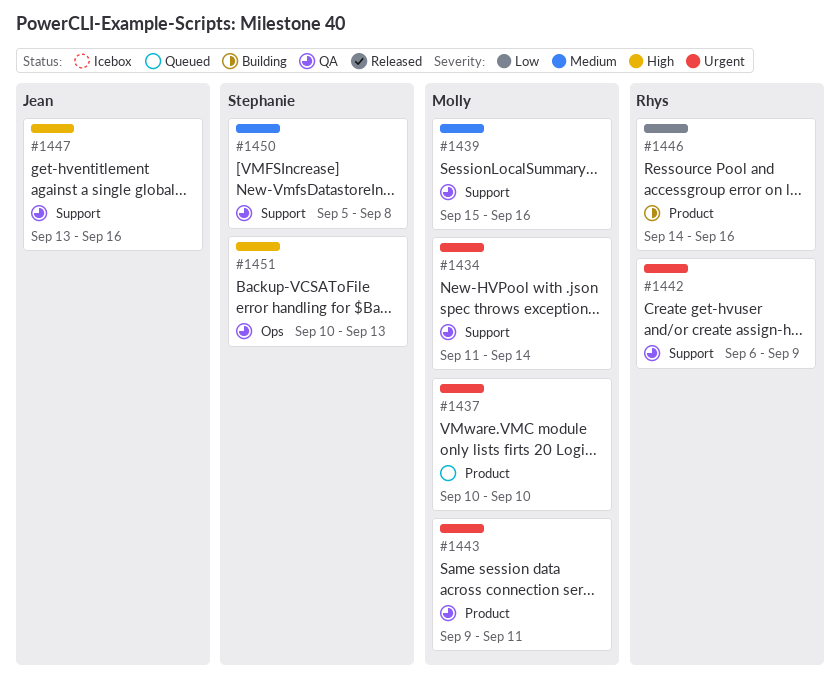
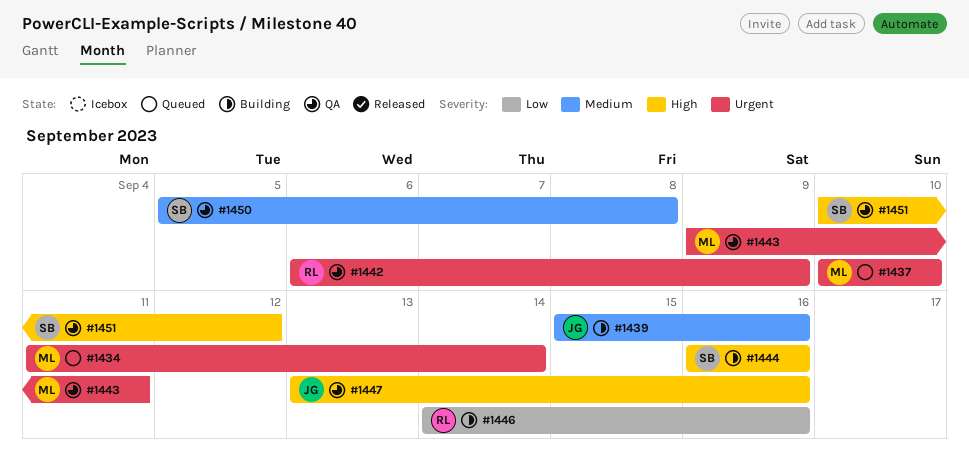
#1434, status: QA -> Queued
#1439, status: QA -> Building
#1439, owner: Molly -> Jean
#1444: none -> present
#1451, due: Sep 13 -> Sep 12

